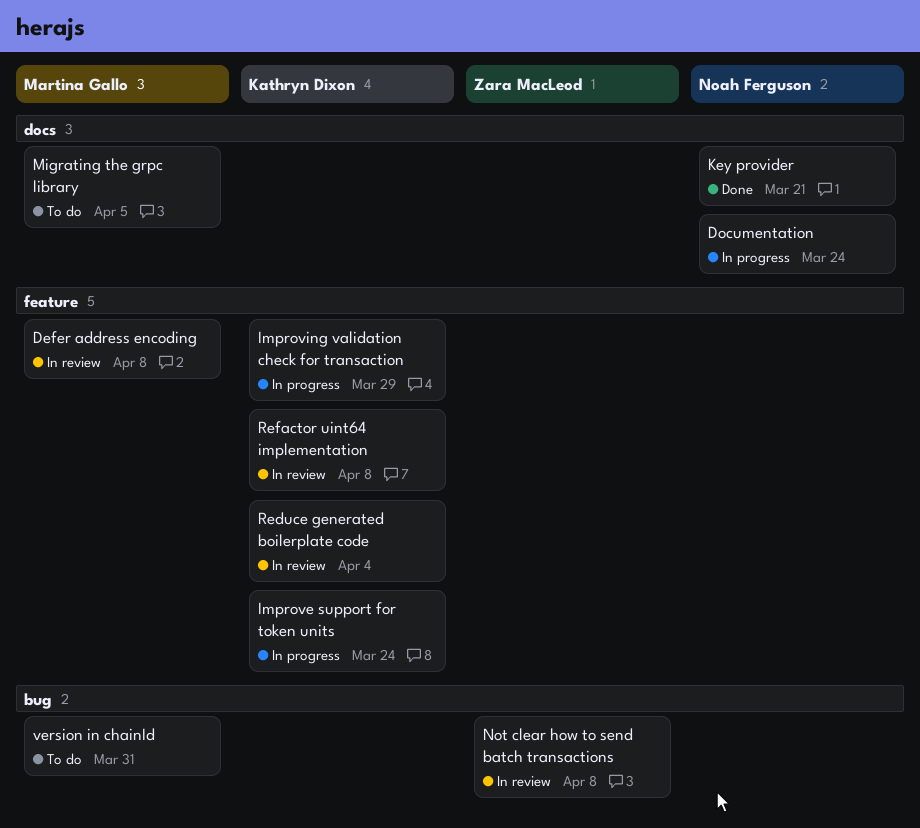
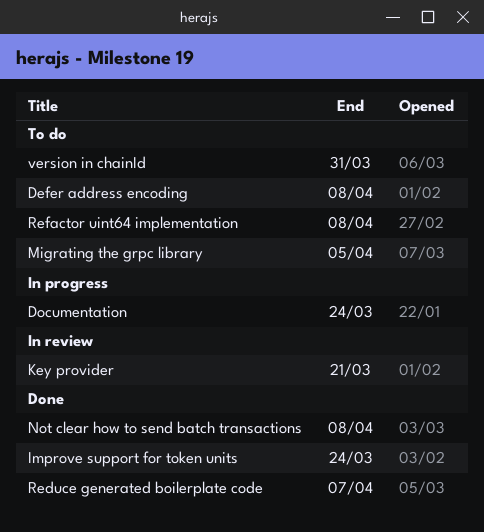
Defer address encoding, status: In review -> To do
Improve support for token units, status: In progress -> Done
Improving validation check for transaction: present -> none
Key provider, status: Done -> In review
Not clear how to send batch transactions, status: In review -> Done
Reduce generated boilerplate code, status: In review -> Done
Reduce generated boilerplate code, due: Apr 4 -> Apr 7
Refactor uint64 implementation, status: In review -> To do

